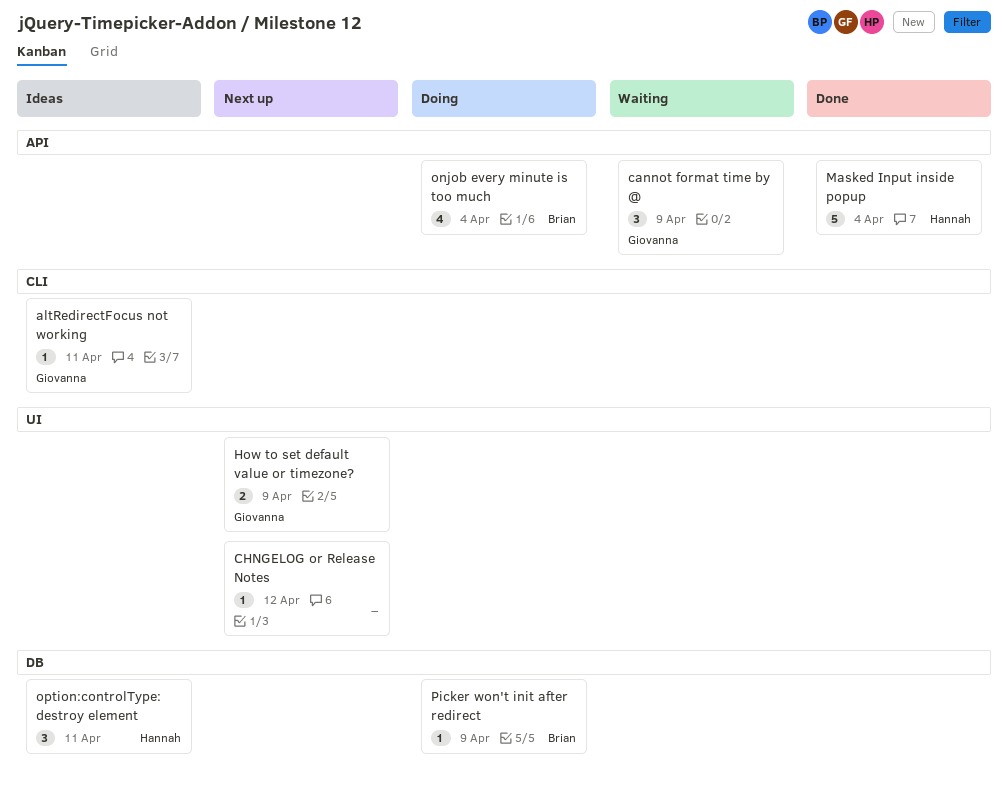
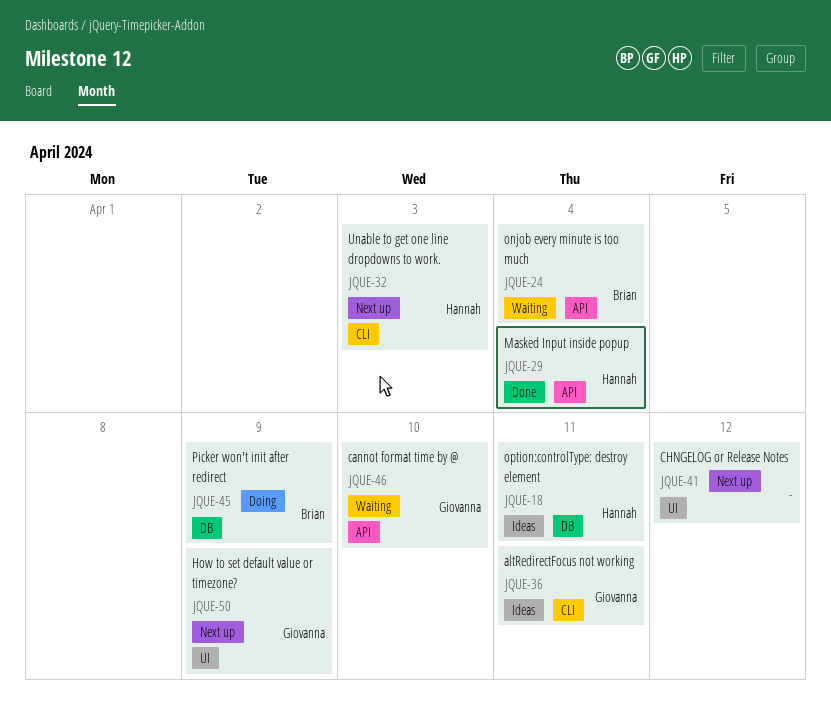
cannot format time by @, due: Apr 9 -> Apr 10
onjob every minute is too much, status: Doing -> Waiting
Unable to get one line dropdowns to work.: none -> present

